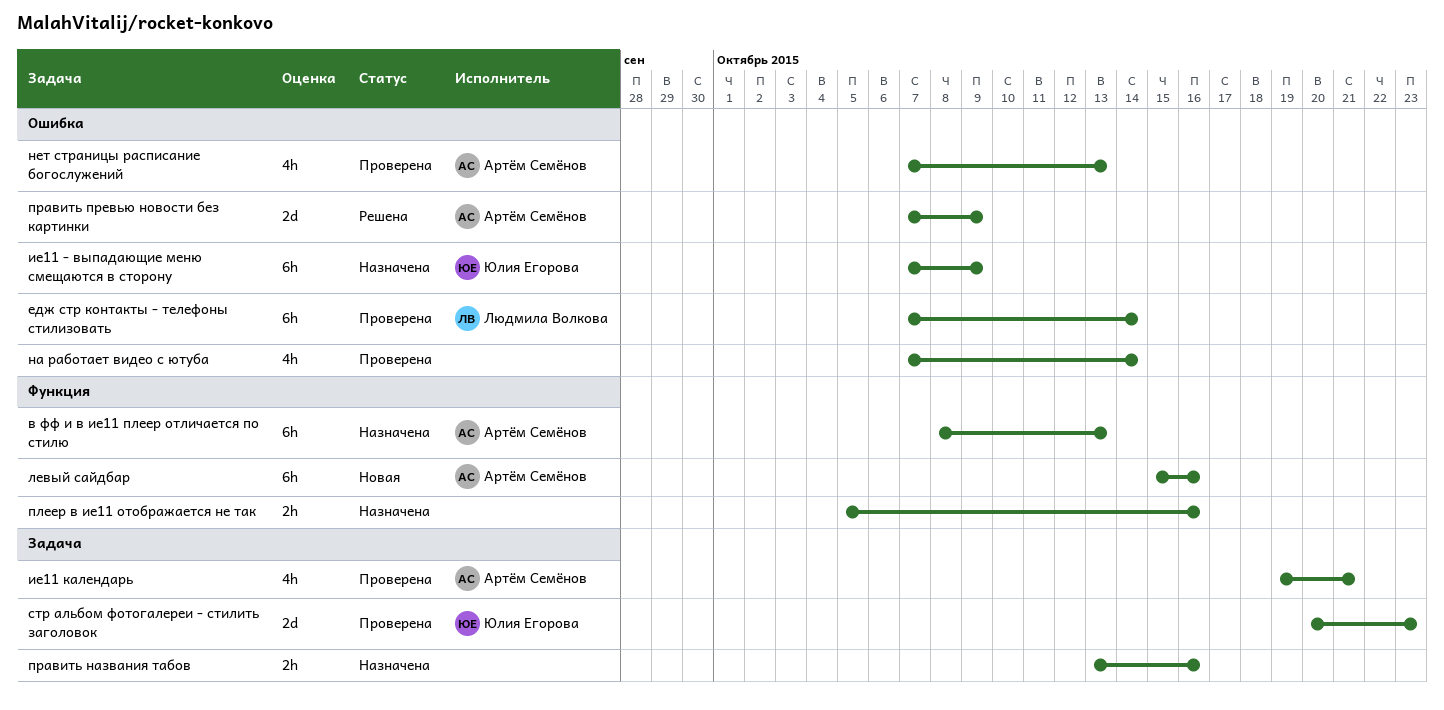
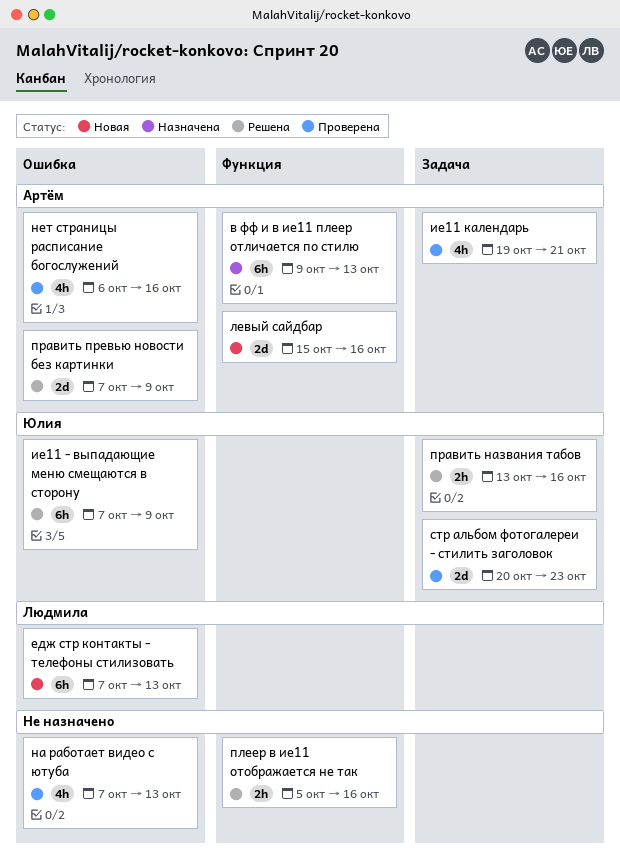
в фф и в ие11 плеер отличается по стилю, start: Oct 8 -> Oct 9
едж стр контакты - телефоны стилизовать, status: Проверена -> Новая
едж стр контакты - телефоны стилизовать, due: Oct 14 -> Oct 13
ие11 - выпадающие меню смещаются в сторону, status: Назначена -> Решена
левый сайдбар, estimate: 6h -> 2d
на работает видео с ютуба, due: Oct 14 -> Oct 13
нет страницы расписание богослужений, start: Oct 7 -> Oct 6
нет страницы расписание богослужений, due: Oct 13 -> Oct 16
плеер в ие11 отображается не так, status: Назначена -> Решена
править названия табов, status: Назначена -> Решена
править названия табов, owner: none -> Юлия Егорова

